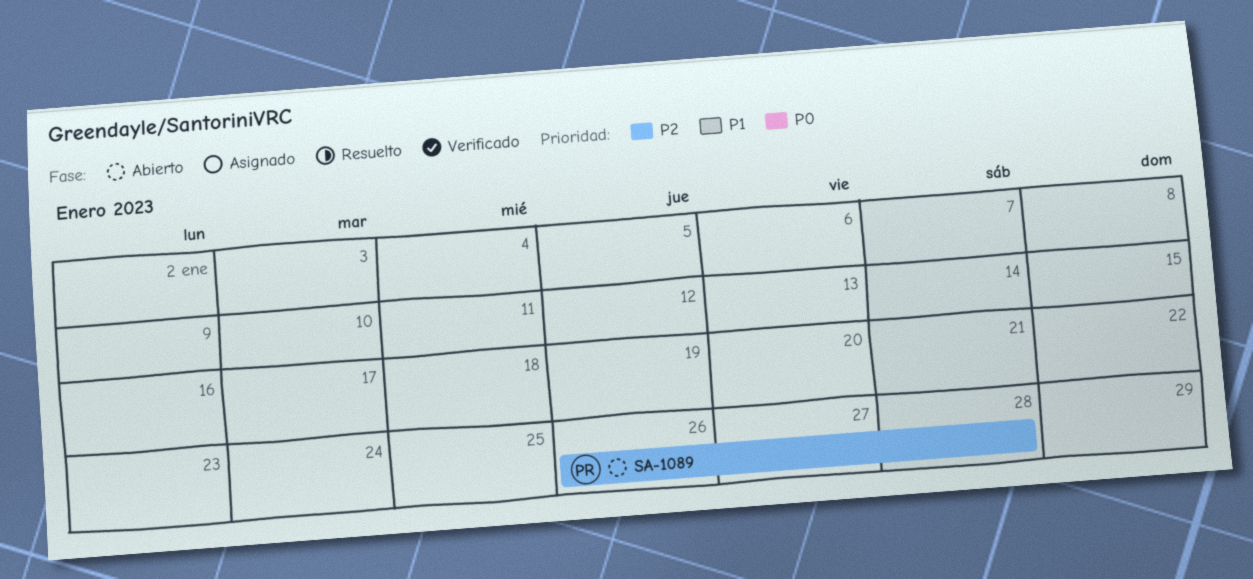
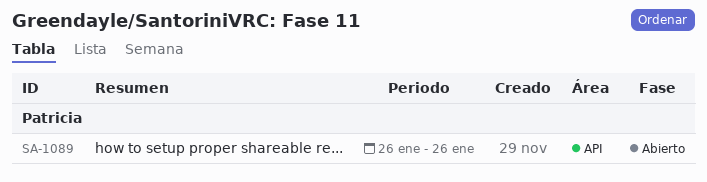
SA-1089, due: Jan 28 -> Jan 26

